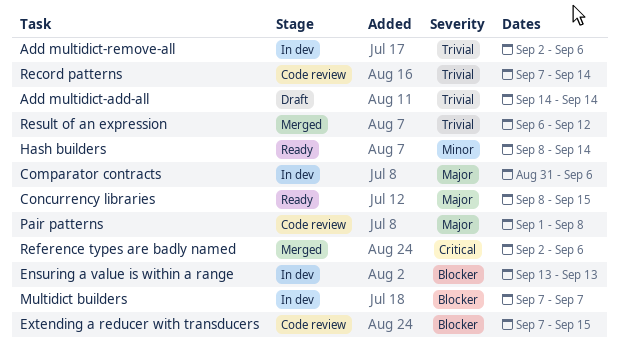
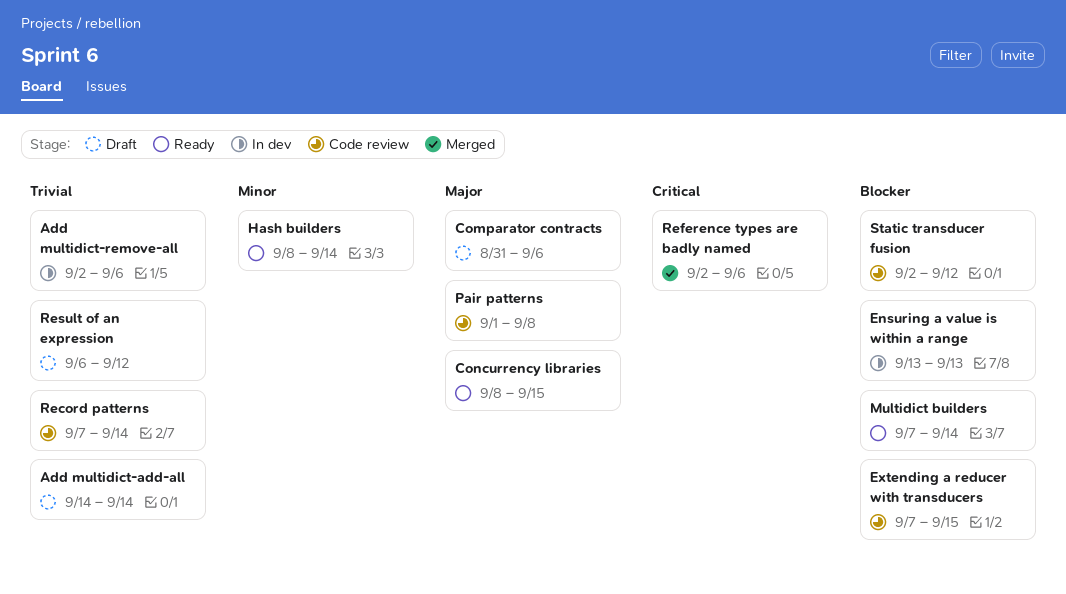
Comparator contracts, status: In dev -> Draft
Multidict builders, status: In dev -> Ready
Multidict builders, due: Sep 7 -> Sep 14
Result of an expression, status: Merged -> Draft
Static transducer fusion: none -> present

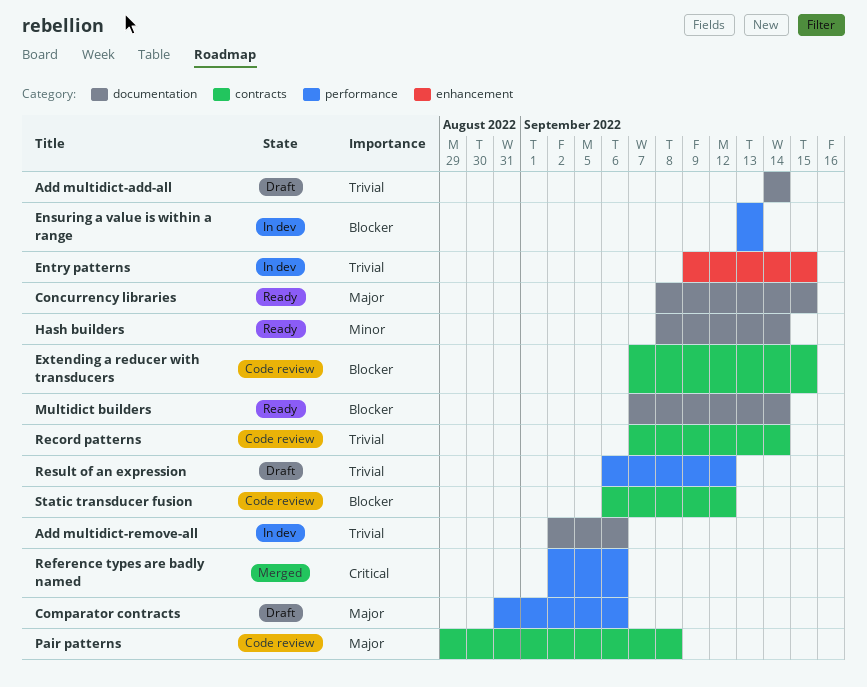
Entry patterns: none -> present
Pair patterns, start: Sep 1 -> Aug 29
Static transducer fusion, start: Sep 2 -> Sep 6

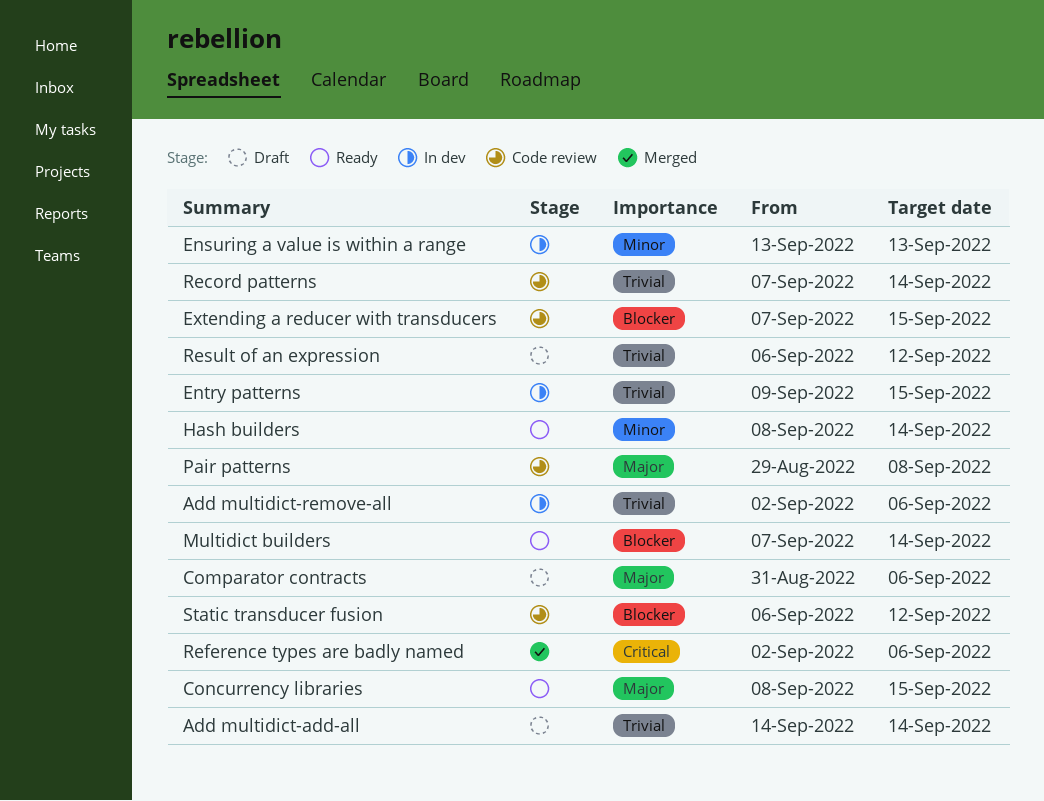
Ensuring a value is within a range, priority: Blocker -> Minor

